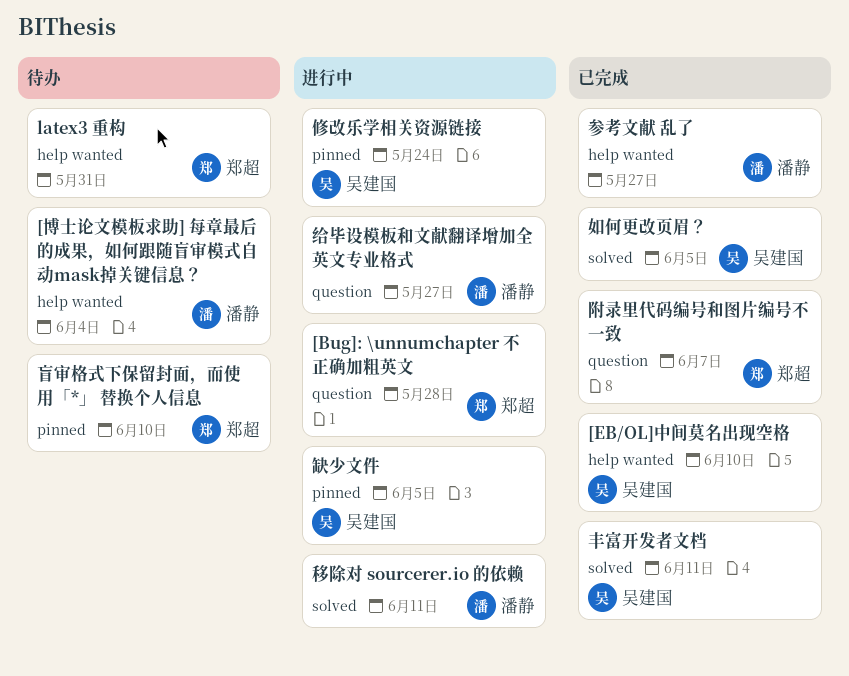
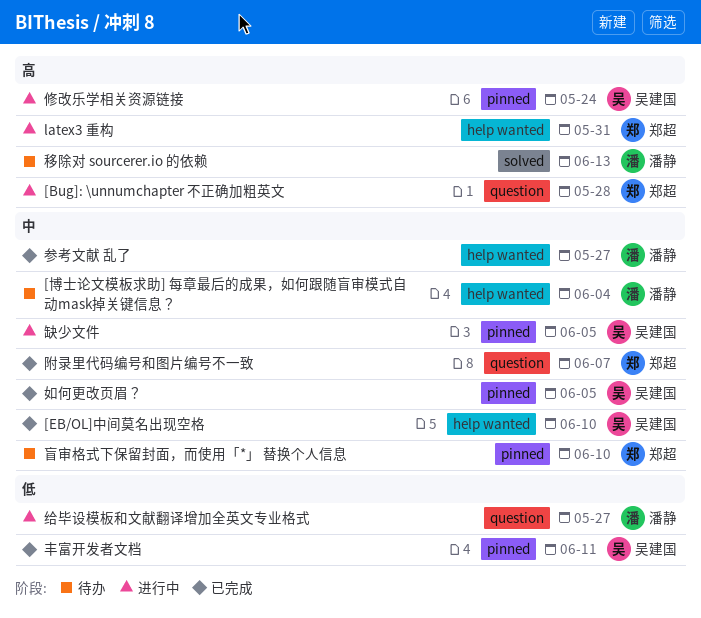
latex3 重构, status: 待办 -> 进行中
丰富开发者文档, label: solved -> pinned
如何更改页眉？, label: solved -> pinned
移除对 sourcerer.io 的依赖, status: 进行中 -> 待办
移除对 sourcerer.io 的依赖, due: Jun 11 -> Jun 13

